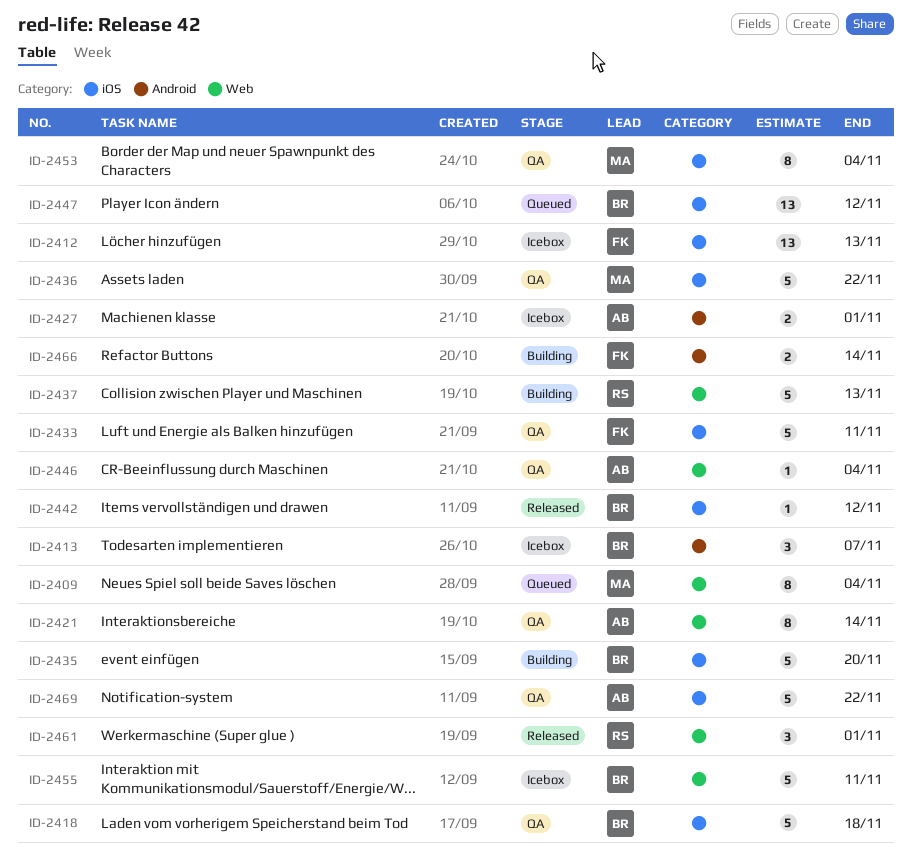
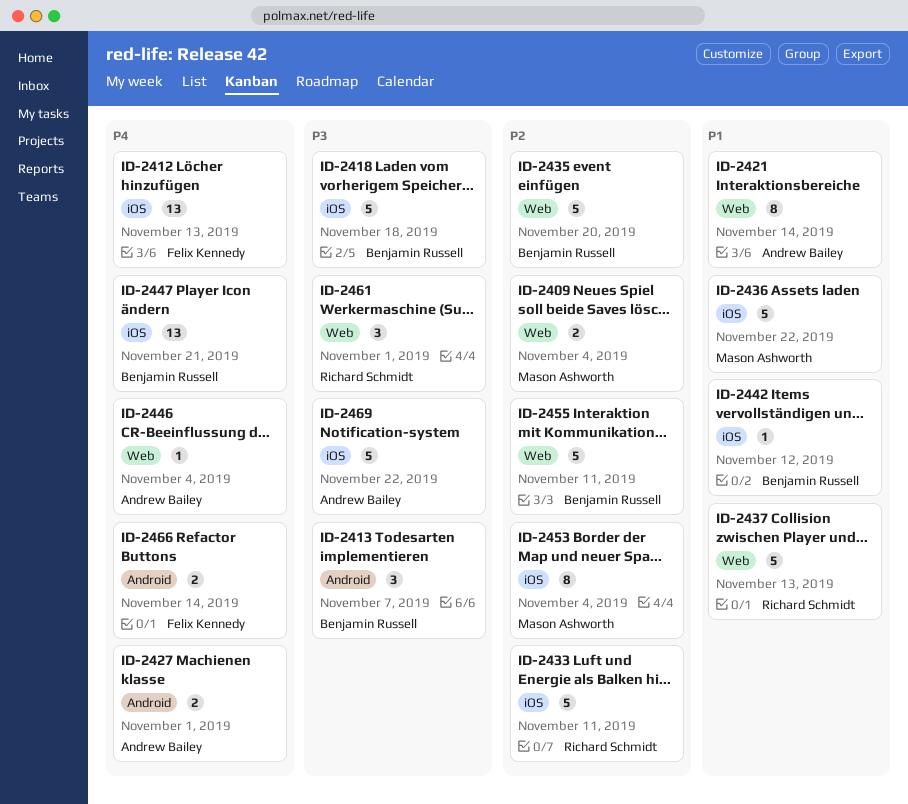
ID-2409, estimate: 8 -> 2
ID-2433, owner: Felix Kennedy -> Richard Schmidt
ID-2435, label: iOS -> Web
ID-2447, due: Nov 12 -> Nov 21

